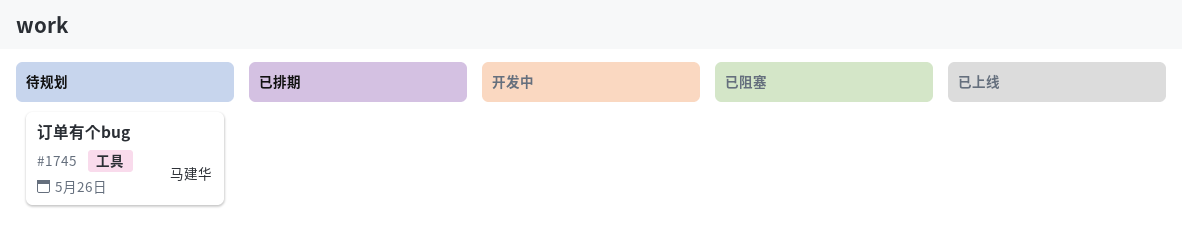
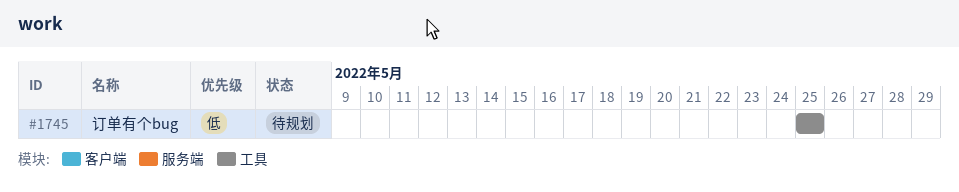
#1745, due: May 26 -> May 25

